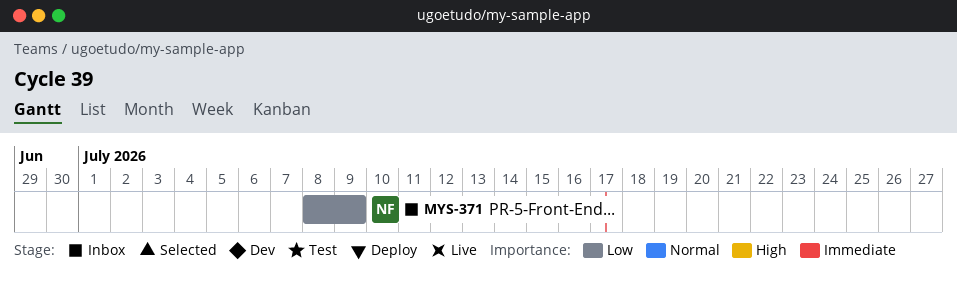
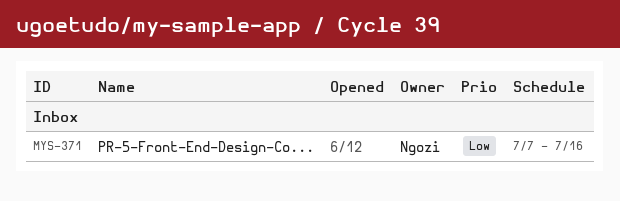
MYS-371, start: Jul 8 -> Jul 7
MYS-371, due: Jul 9 -> Jul 16

